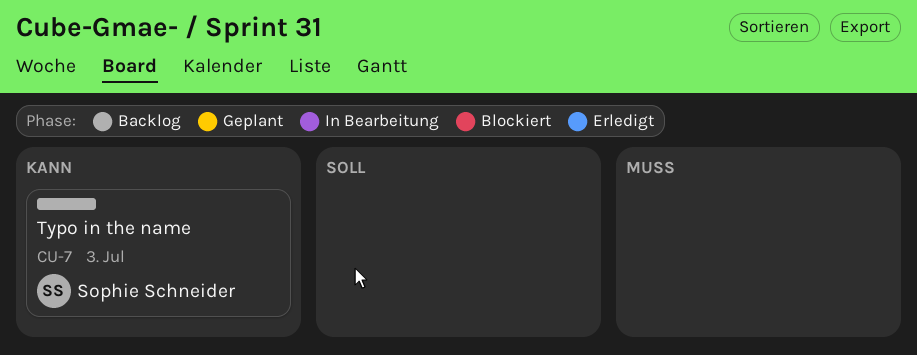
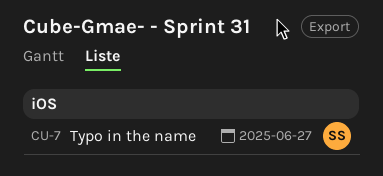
CU-7, due: Jul 3 -> Jun 27

